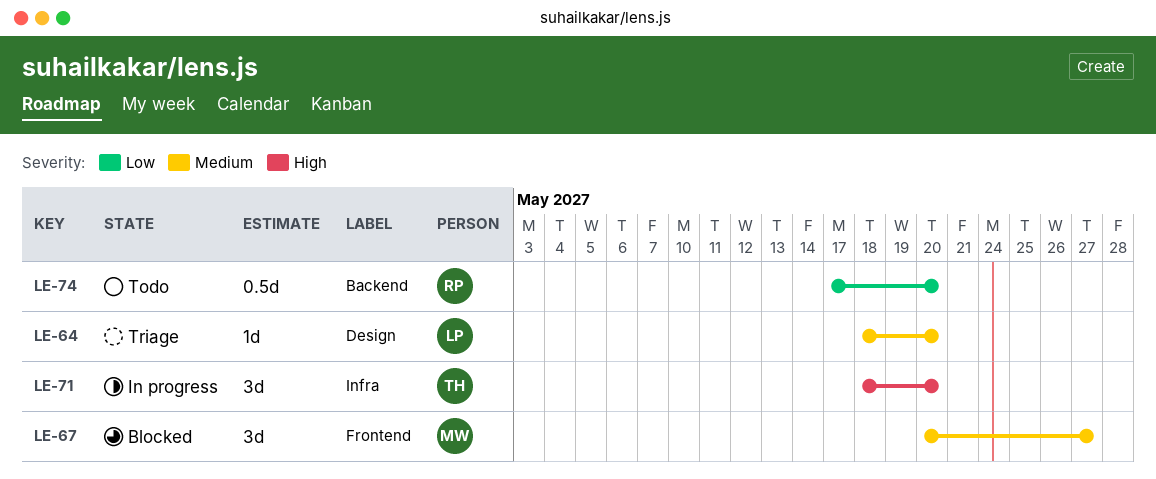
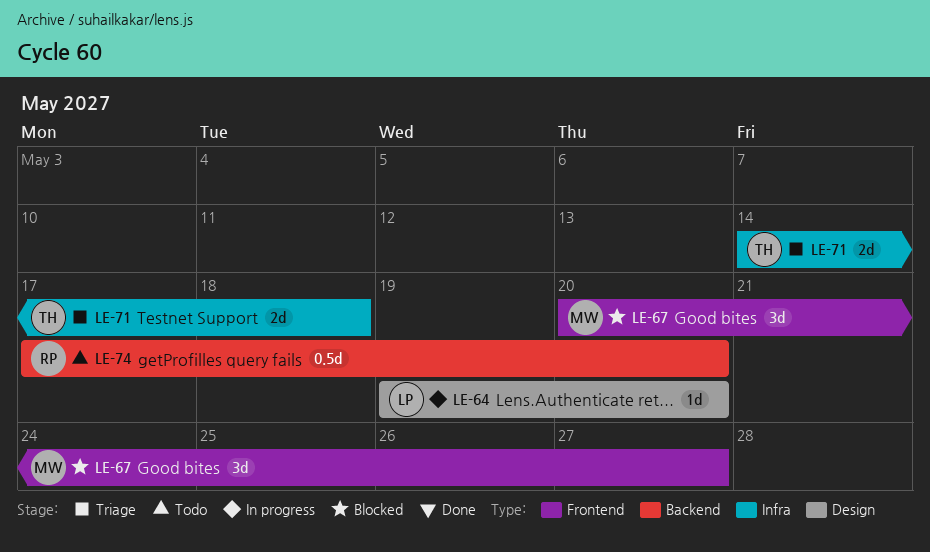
LE-64, status: Triage -> In progress
LE-64, start: May 18 -> May 19
LE-71, status: In progress -> Triage
LE-71, estimate: 3d -> 2d
LE-71, start: May 18 -> May 14
LE-71, due: May 20 -> May 18

